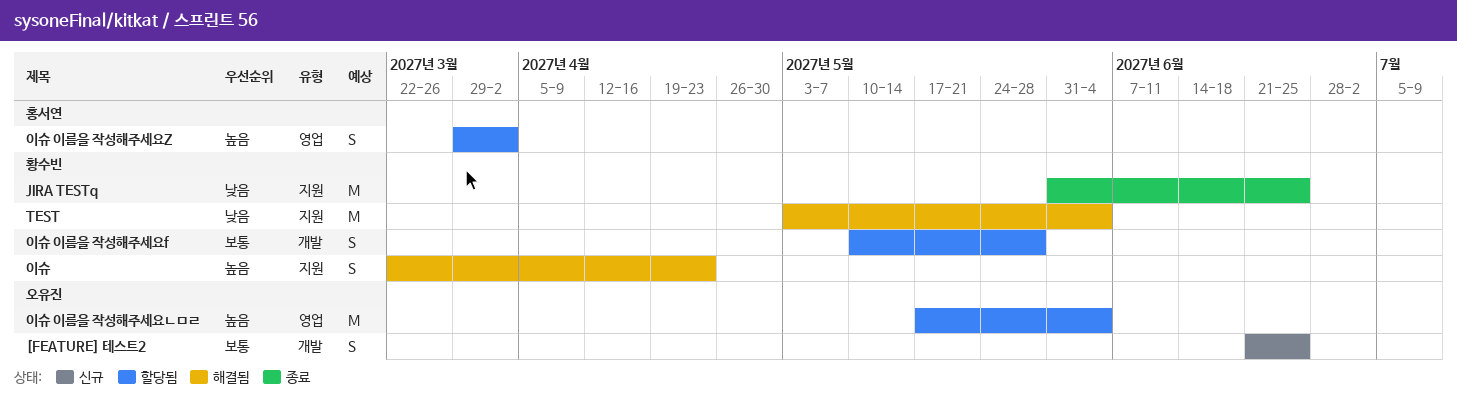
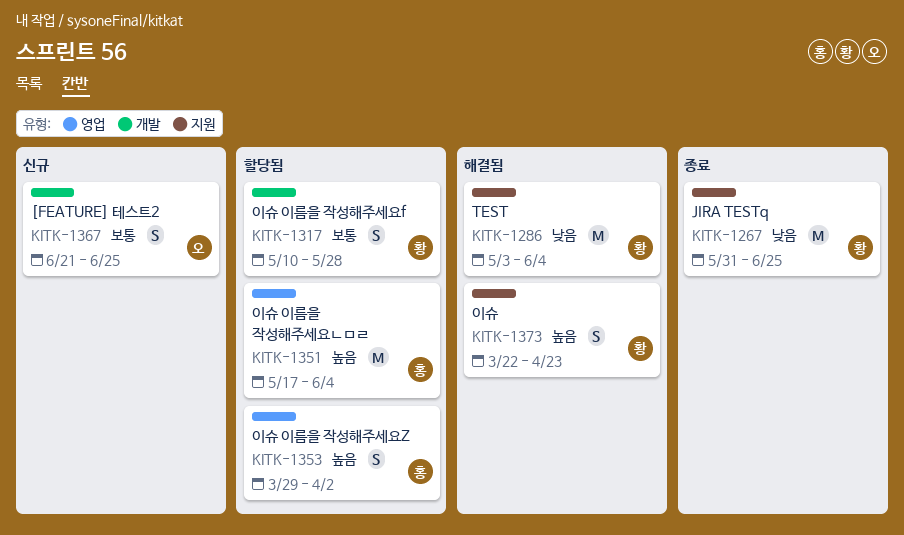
이슈 이름을 작성해주세요ㄴㅁㄹ, owner: 오유진 -> 홍서연

